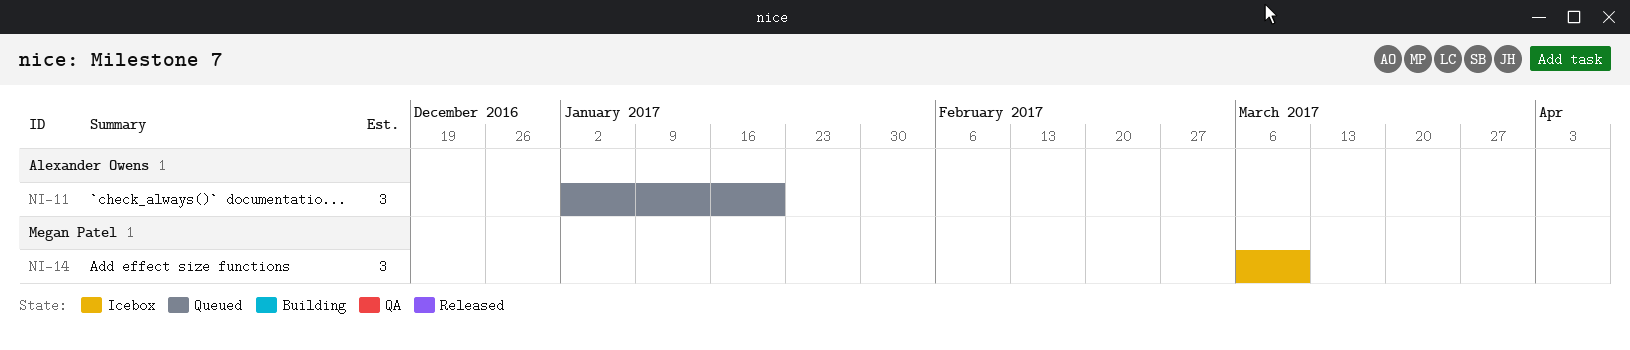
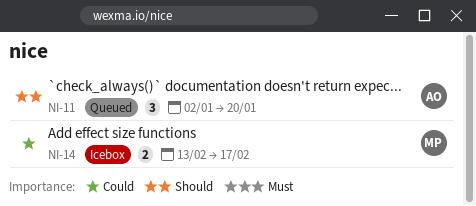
NI-14, estimate: 3 -> 2
NI-14, start: Mar 6 -> Feb 13
NI-14, due: Mar 10 -> Feb 17

